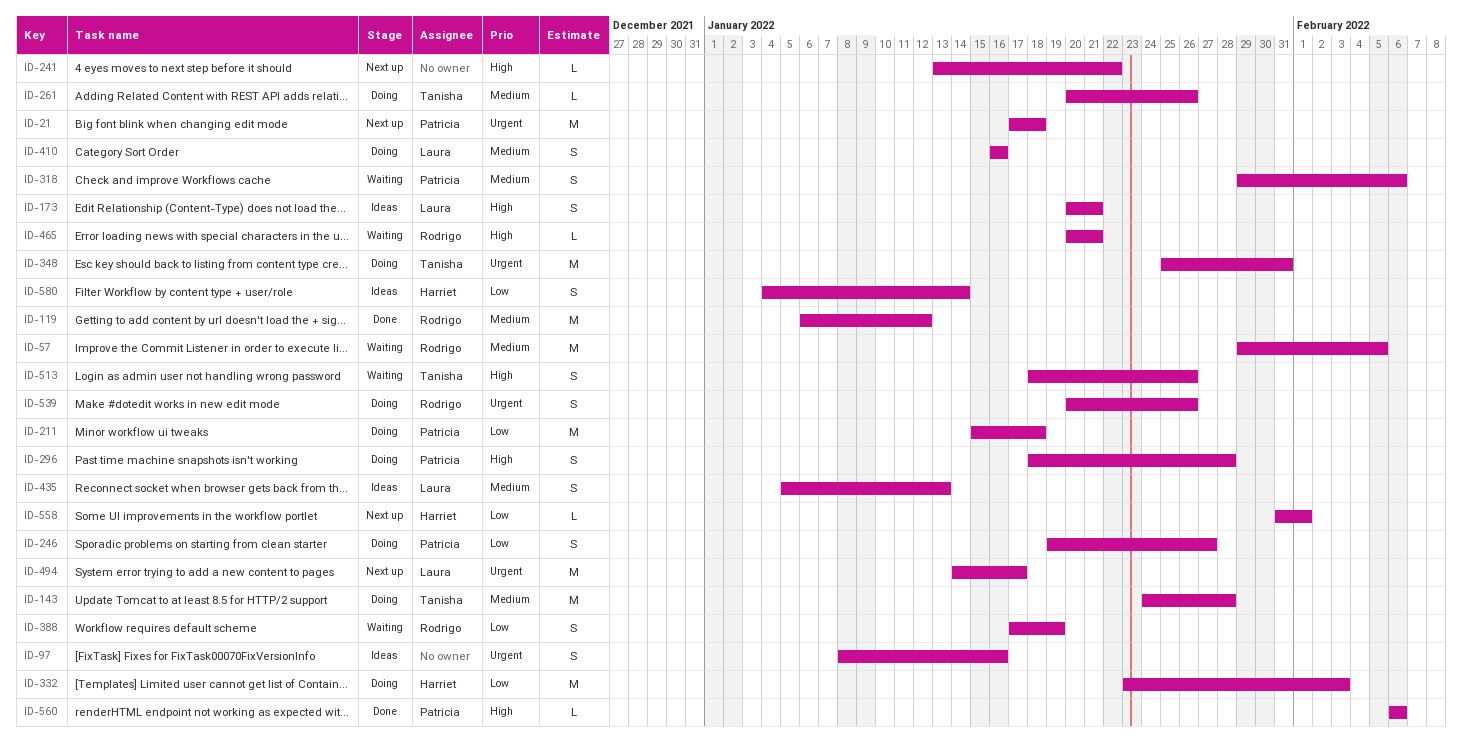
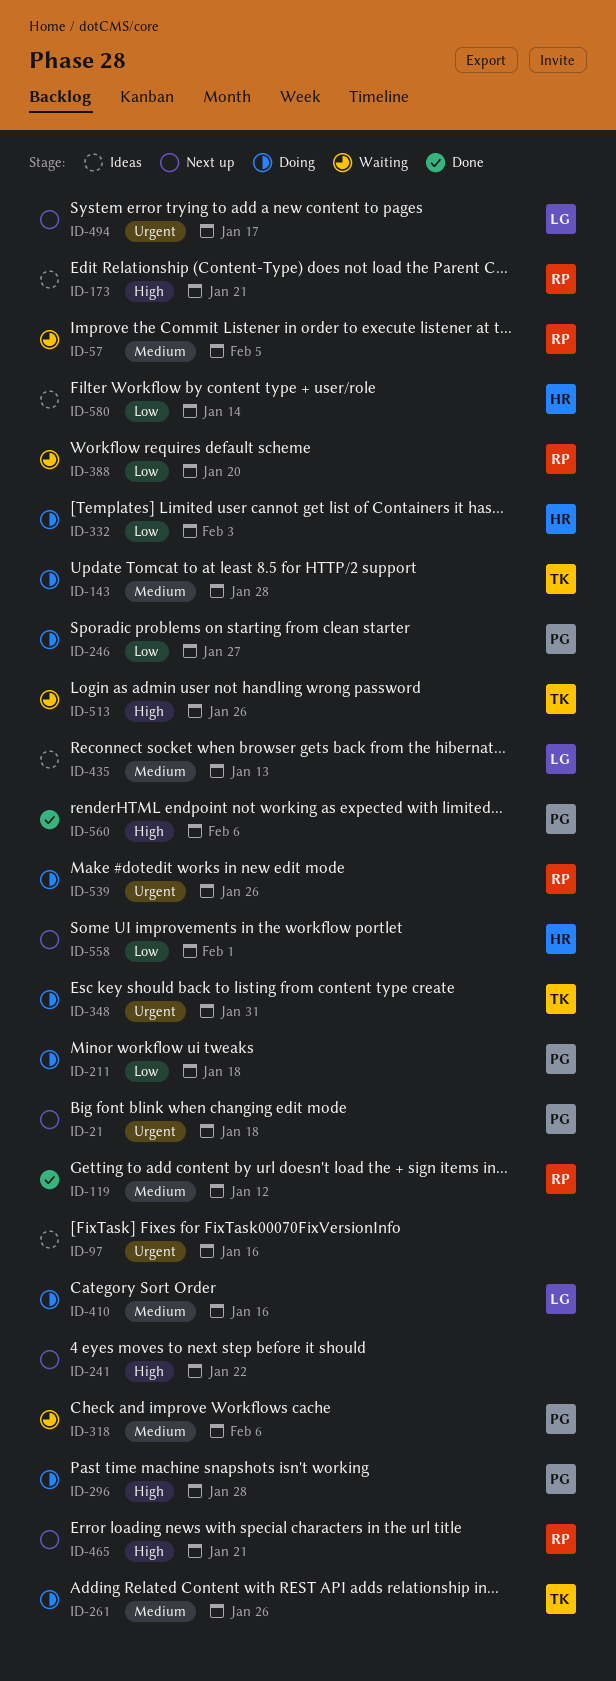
ID-173, owner: Laura -> Rodrigo
ID-388, due: Jan 19 -> Jan 20
ID-465, status: Waiting -> Next up

